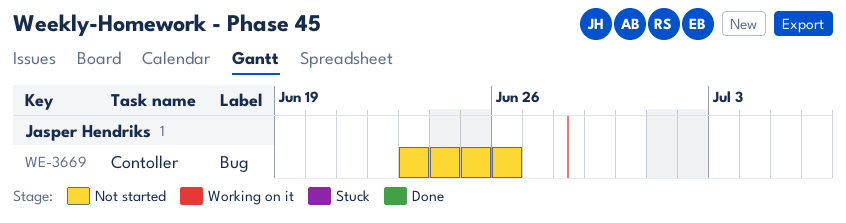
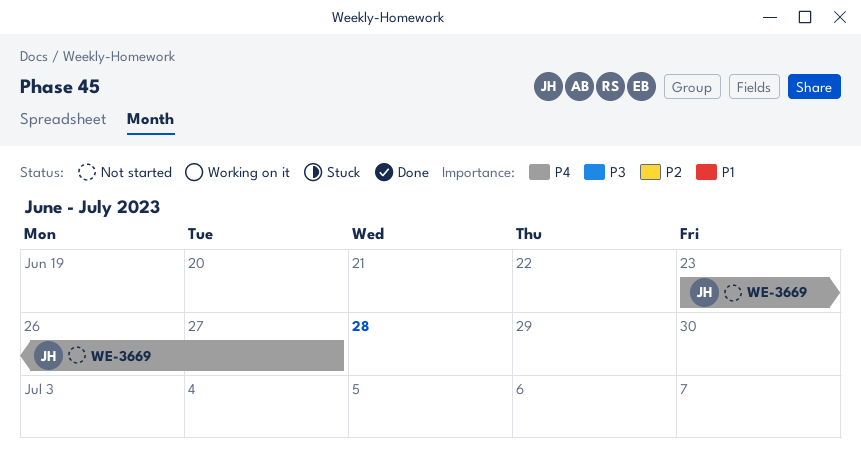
WE-3669, due: Jun 26 -> Jun 27

